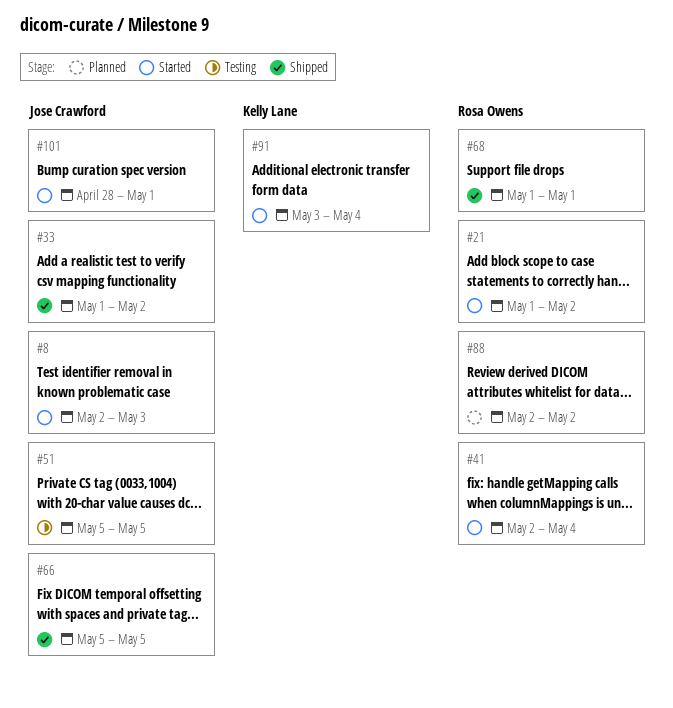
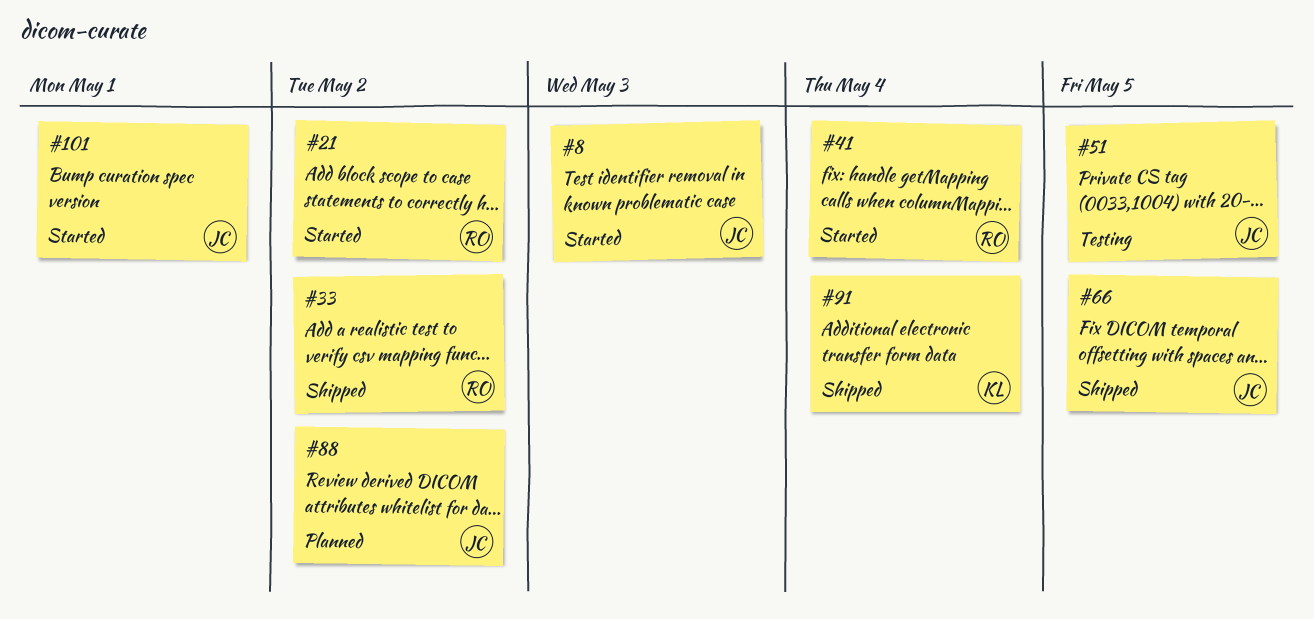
#33, owner: Jose Crawford -> Rosa Owens
#68: present -> none
#88, owner: Rosa Owens -> Jose Crawford
#91, status: Started -> Shipped

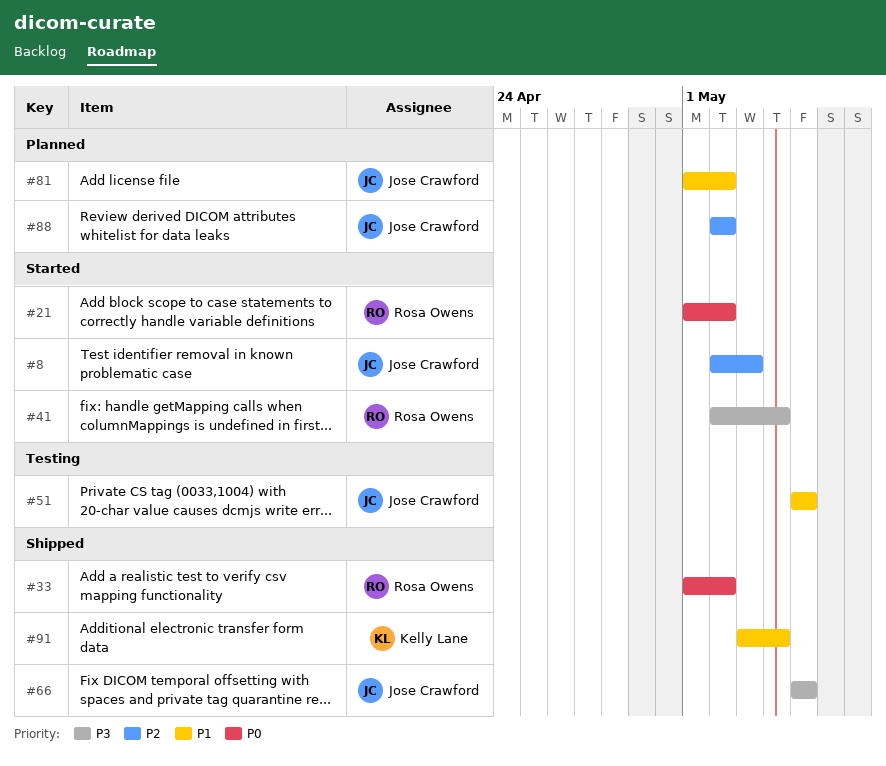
#81: none -> present
#101: present -> none

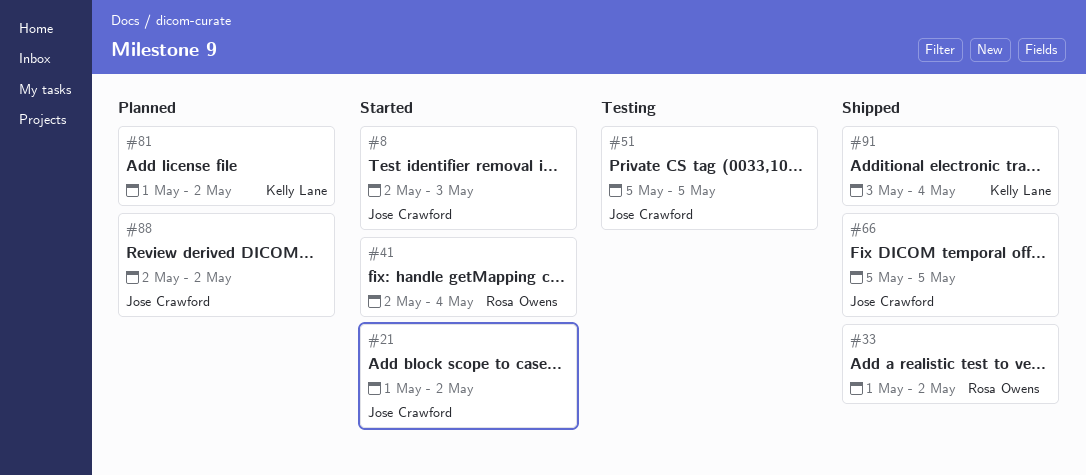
#21, owner: Rosa Owens -> Jose Crawford
#81, owner: Jose Crawford -> Kelly Lane

